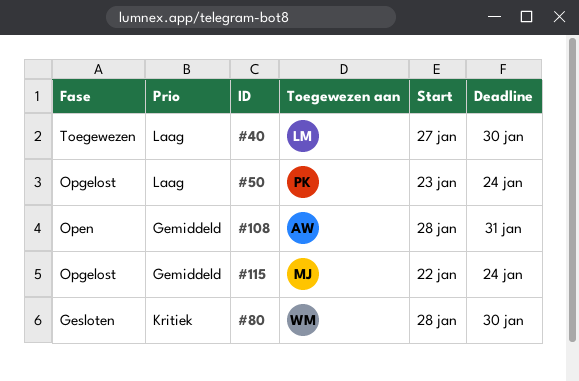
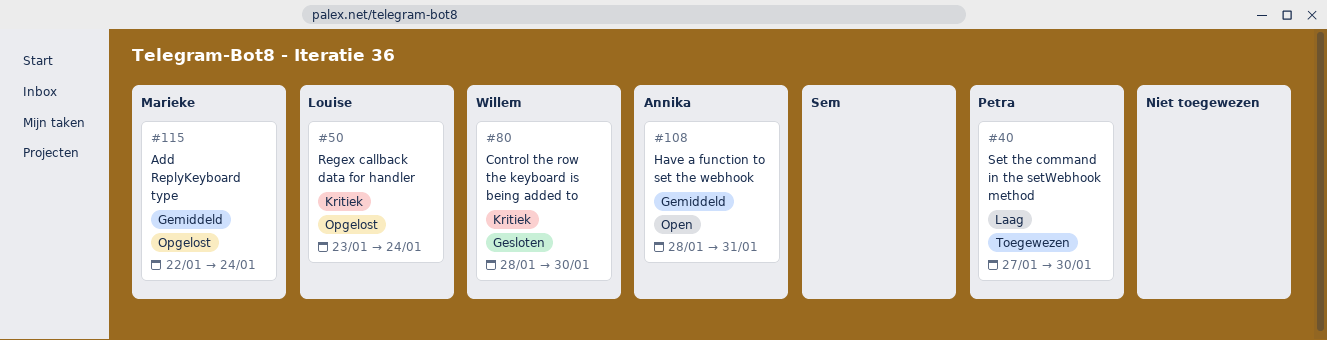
#40, owner: Louise -> Petra
#50, owner: Petra -> Louise
#50, priority: Laag -> Kritiek

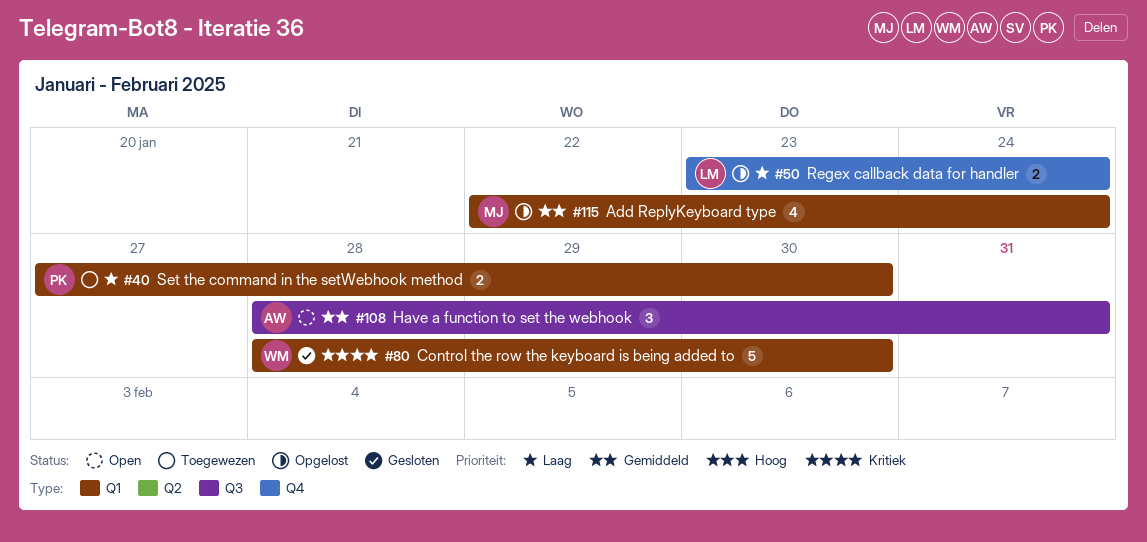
#50, priority: Kritiek -> Laag

